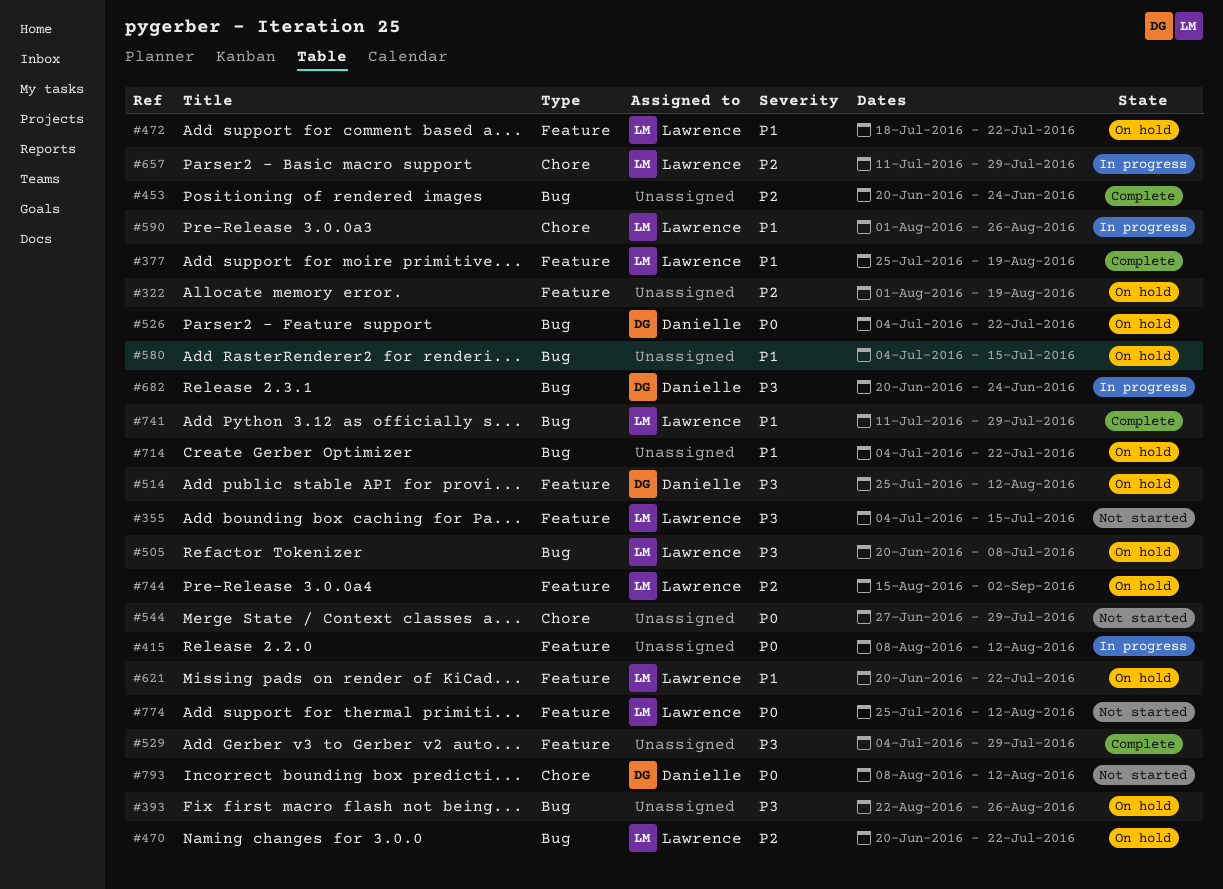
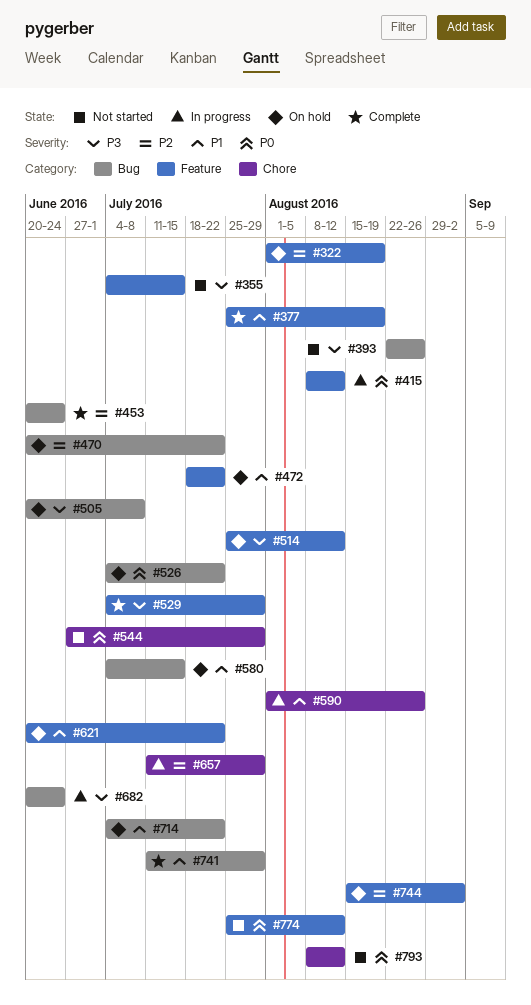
#393, status: On hold -> Not started

